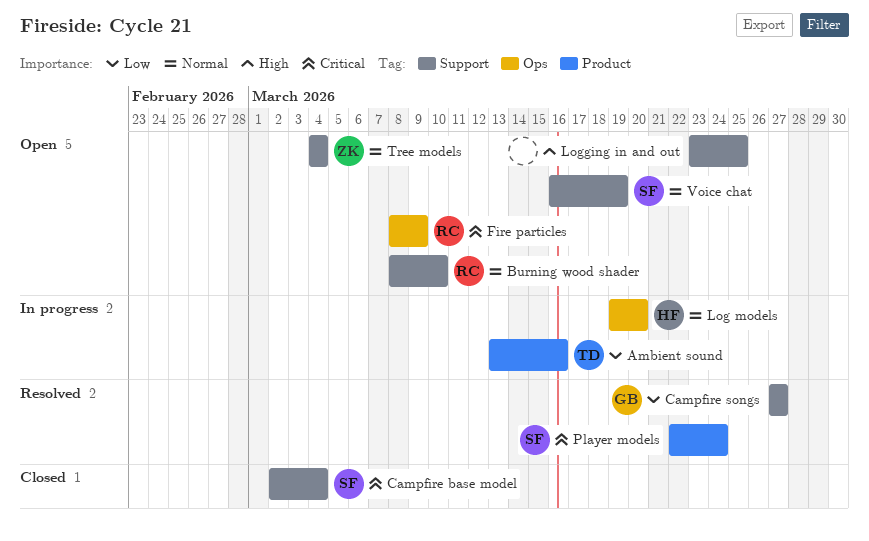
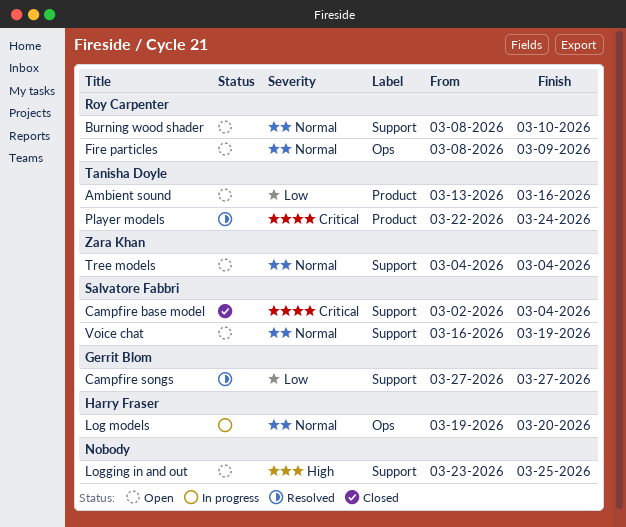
Ambient sound, status: In progress -> Open
Fire particles, priority: Critical -> Normal
Player models, owner: Salvatore Fabbri -> Tanisha Doyle

